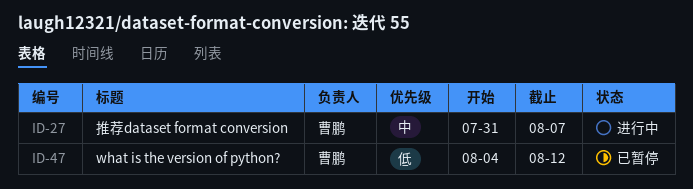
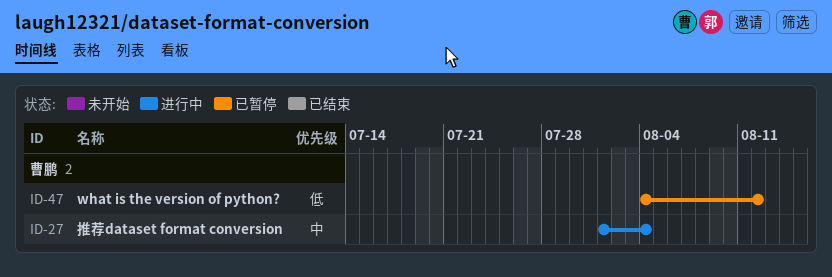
ID-27, start: Jul 31 -> Aug 1
ID-27, due: Aug 7 -> Aug 4

